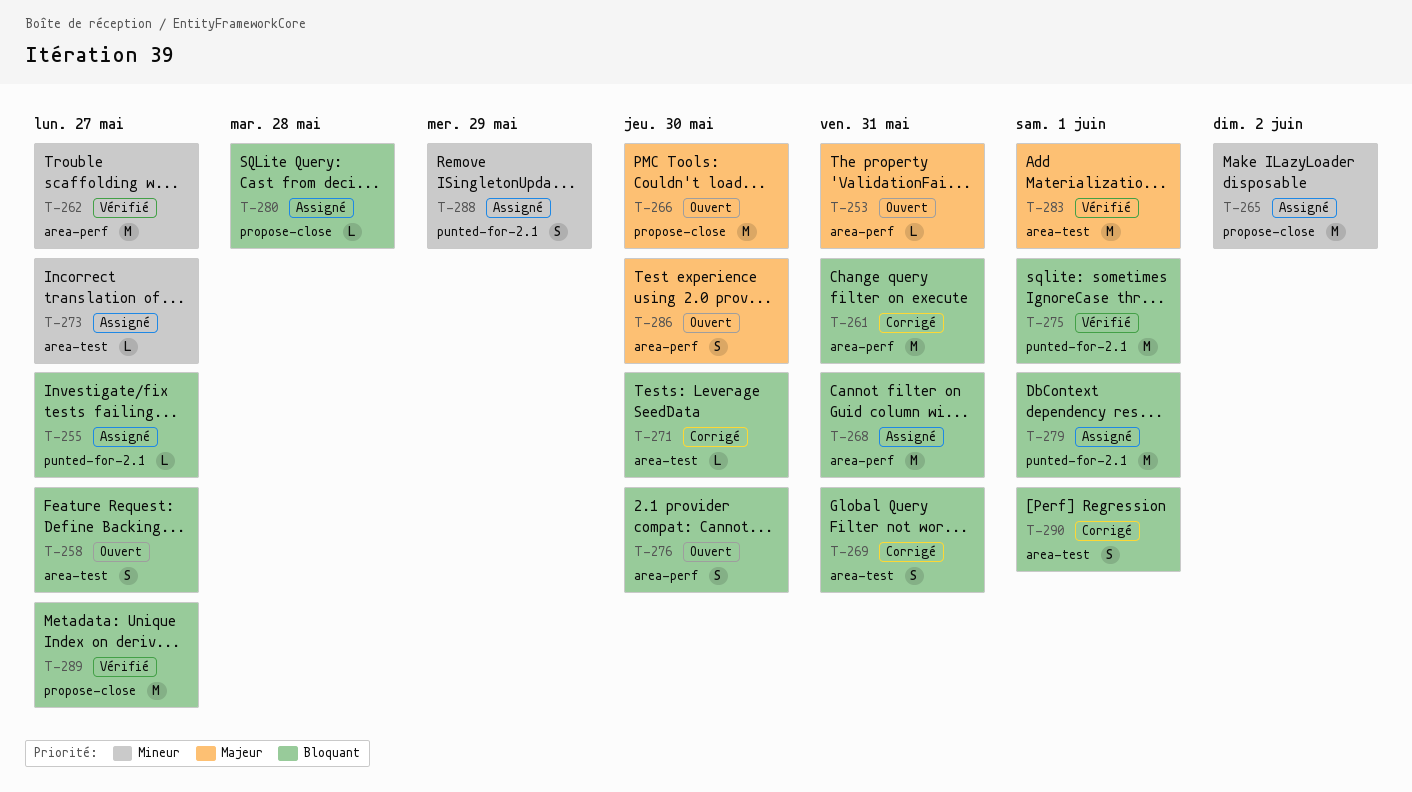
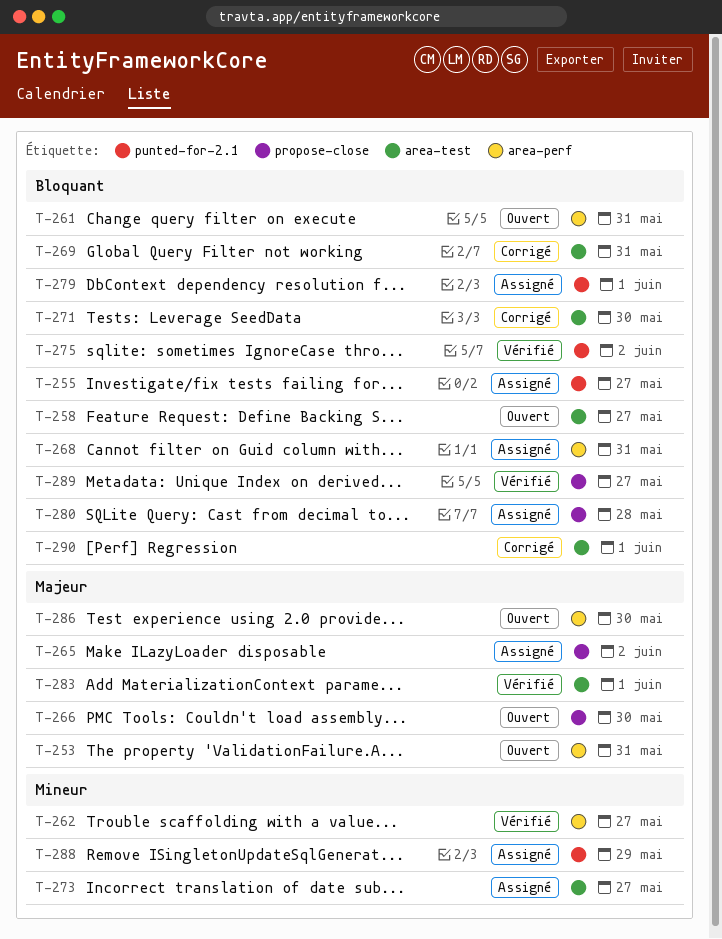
T-261, status: Corrigé -> Ouvert
T-265, priority: Mineur -> Majeur
T-275, due: Jun 1 -> Jun 2
T-276: present -> none

